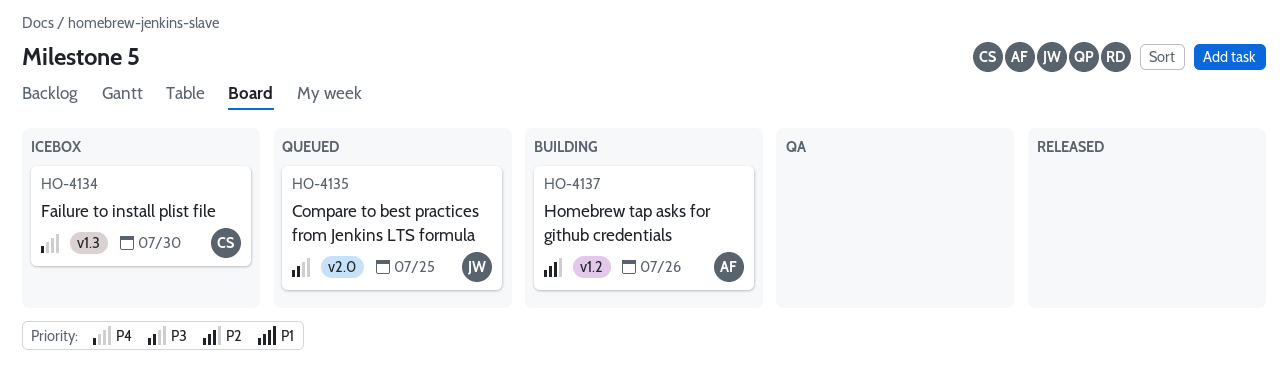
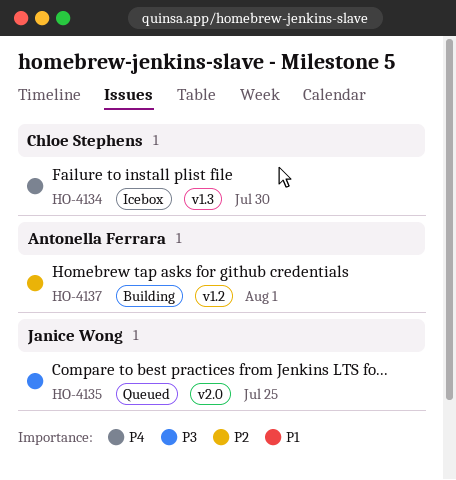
HO-4137, due: Jul 26 -> Aug 1

